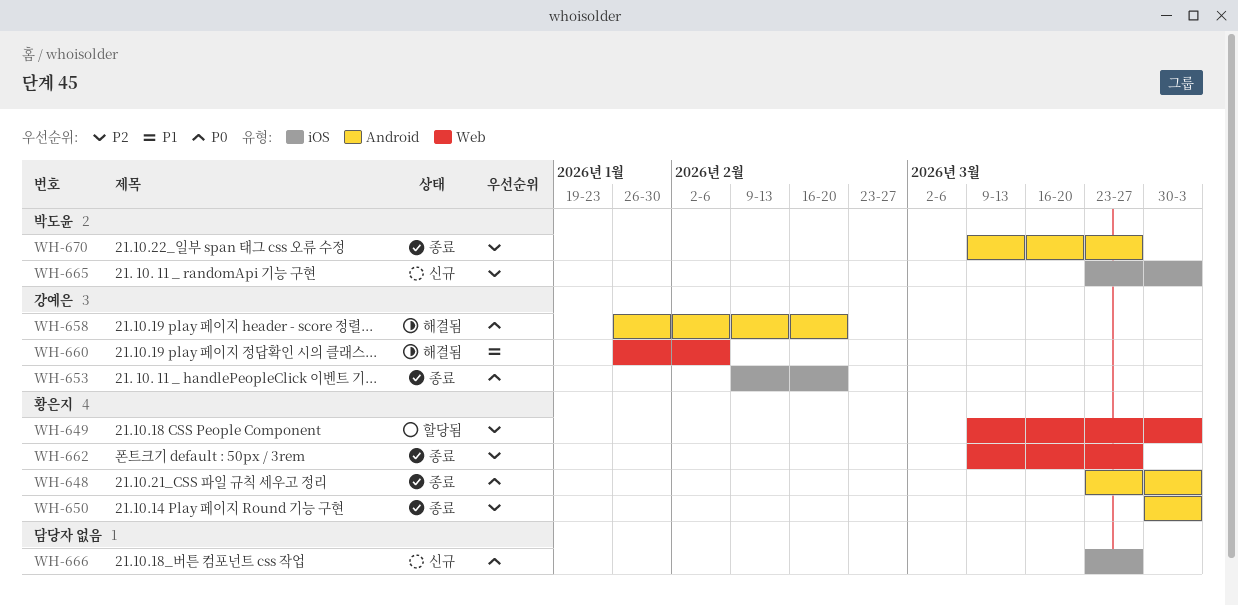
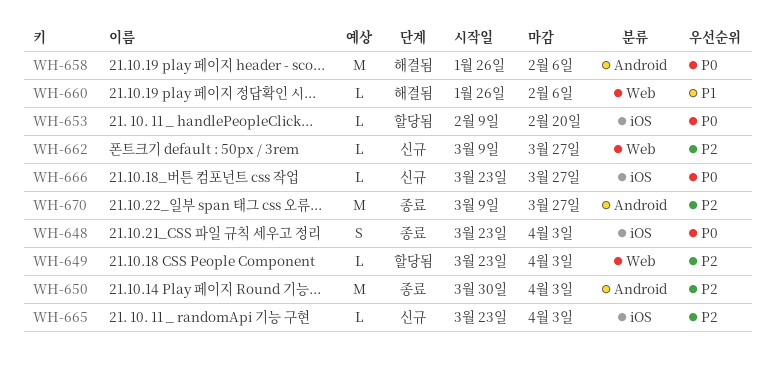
WH-648, label: Android -> iOS
WH-649, start: Mar 9 -> Mar 23
WH-653, status: 종료 -> 할당됨
WH-658, due: Feb 20 -> Feb 6
WH-662, status: 종료 -> 신규

